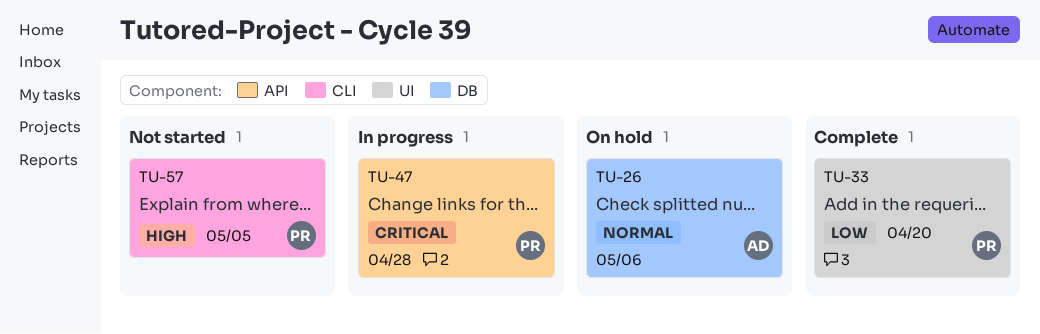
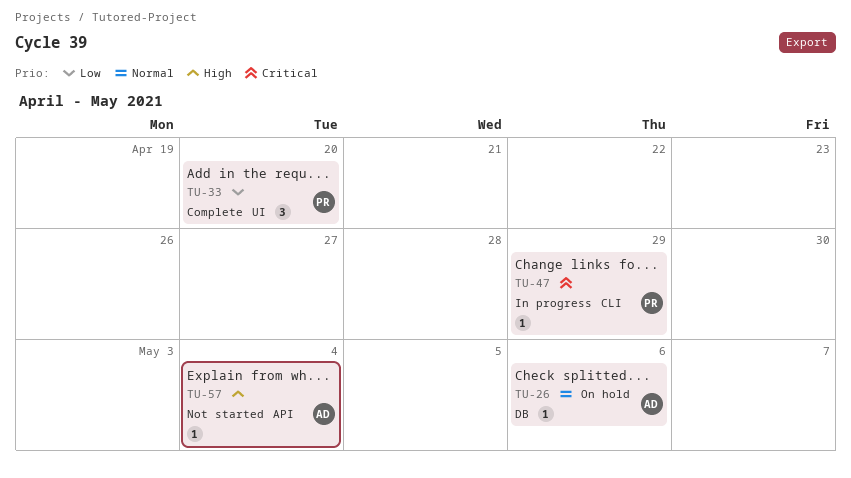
TU-47, label: API -> CLI
TU-47, due: Apr 28 -> Apr 29
TU-57, owner: PR -> AD
TU-57, label: CLI -> API
TU-57, due: May 5 -> May 4

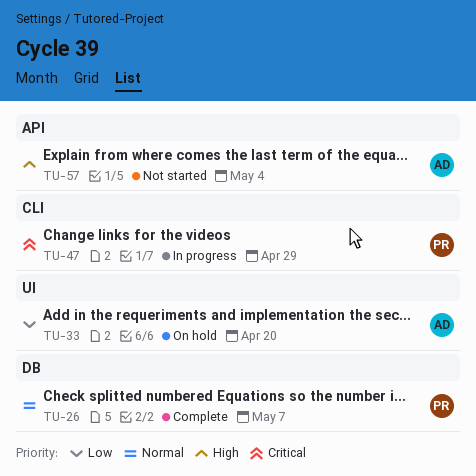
TU-26, status: On hold -> Complete
TU-26, owner: AD -> PR
TU-26, due: May 6 -> May 7
TU-33, status: Complete -> On hold
TU-33, owner: PR -> AD

